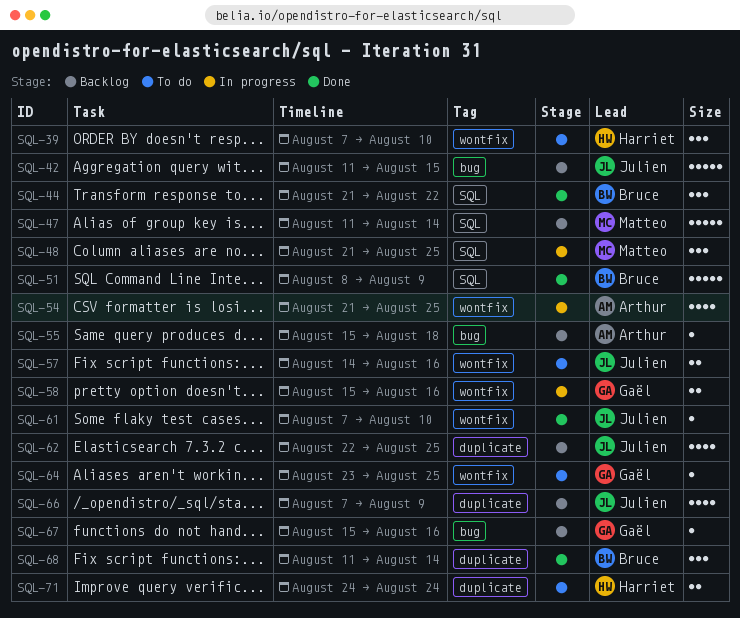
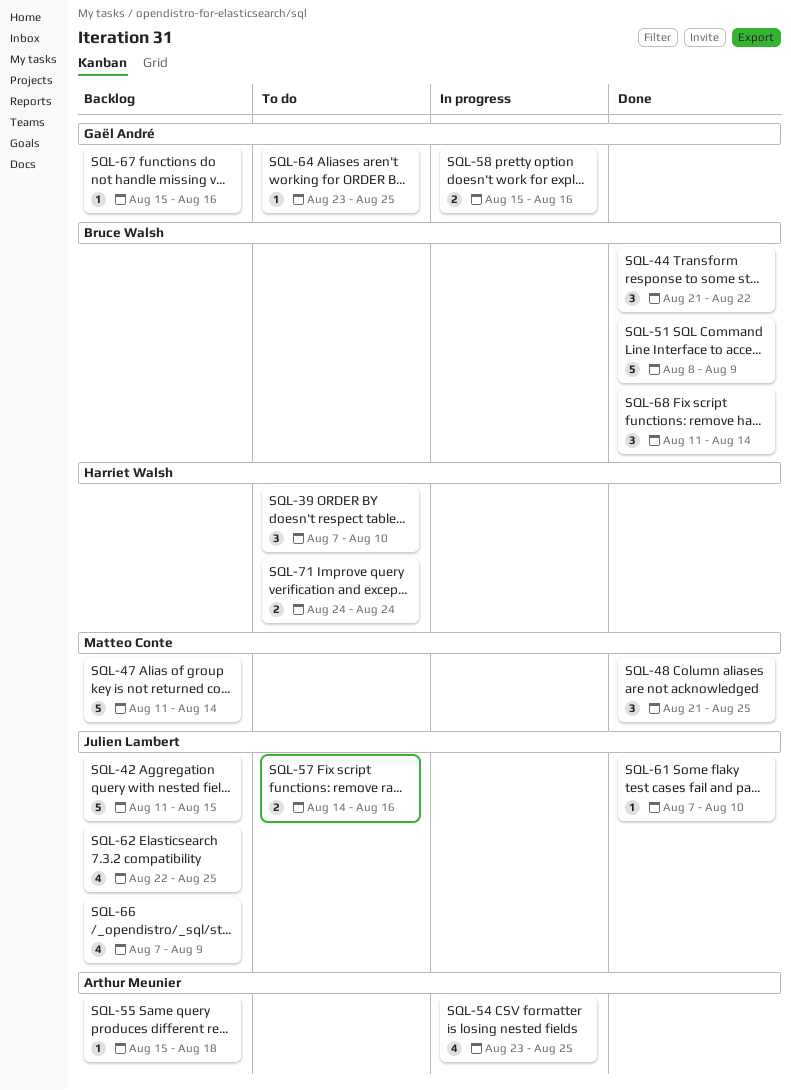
SQL-48, status: In progress -> Done
SQL-54, start: Aug 21 -> Aug 23

